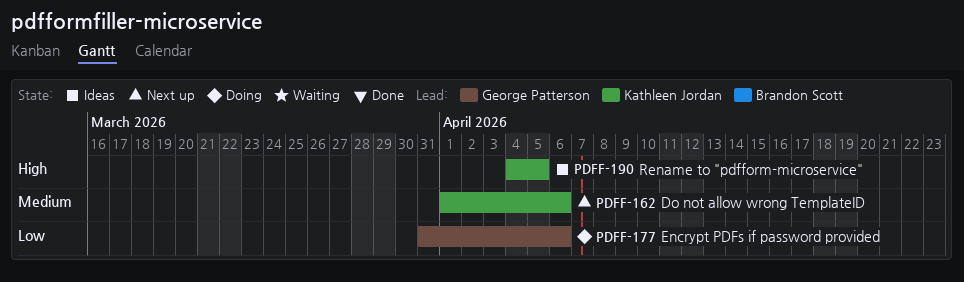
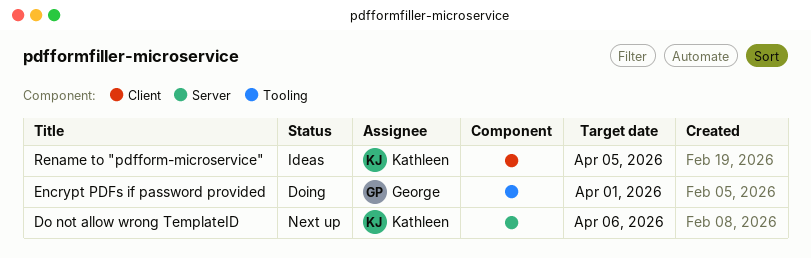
Encrypt PDFs if password provided, due: Apr 6 -> Apr 1

